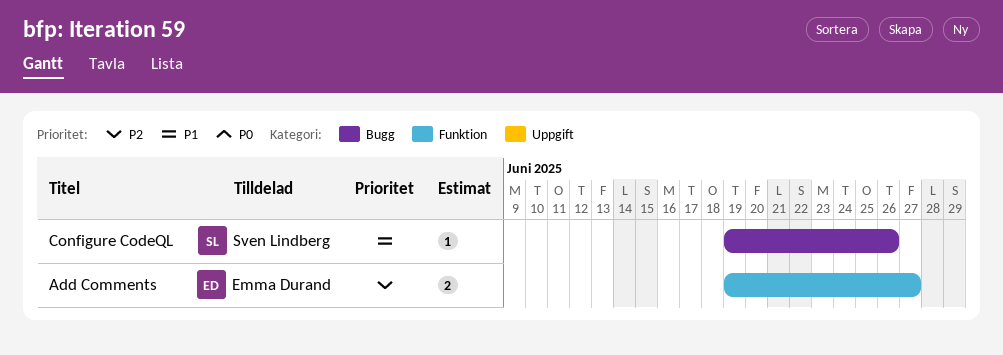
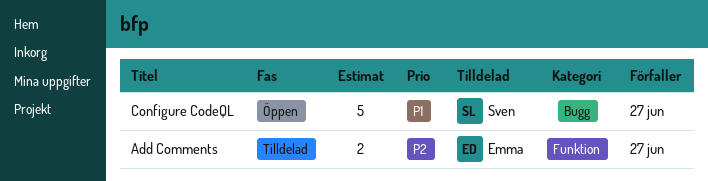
Configure CodeQL, estimate: 1 -> 5
Configure CodeQL, due: Jun 26 -> Jun 27

